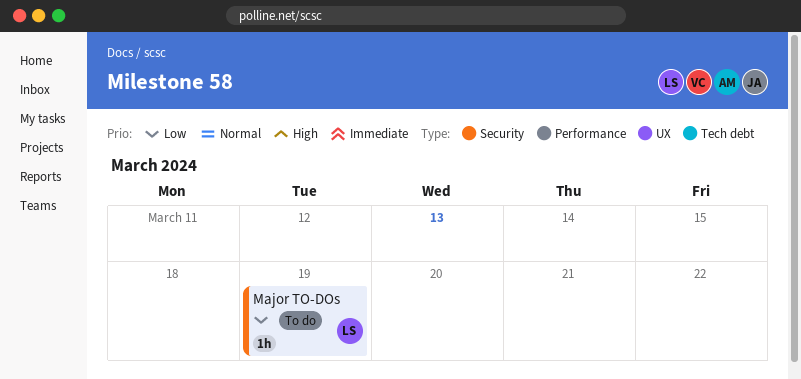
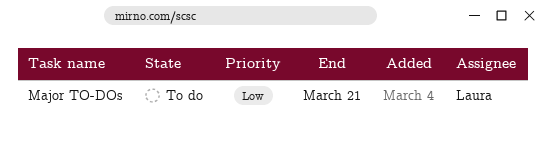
Major TO-DOs, due: Mar 19 -> Mar 21

